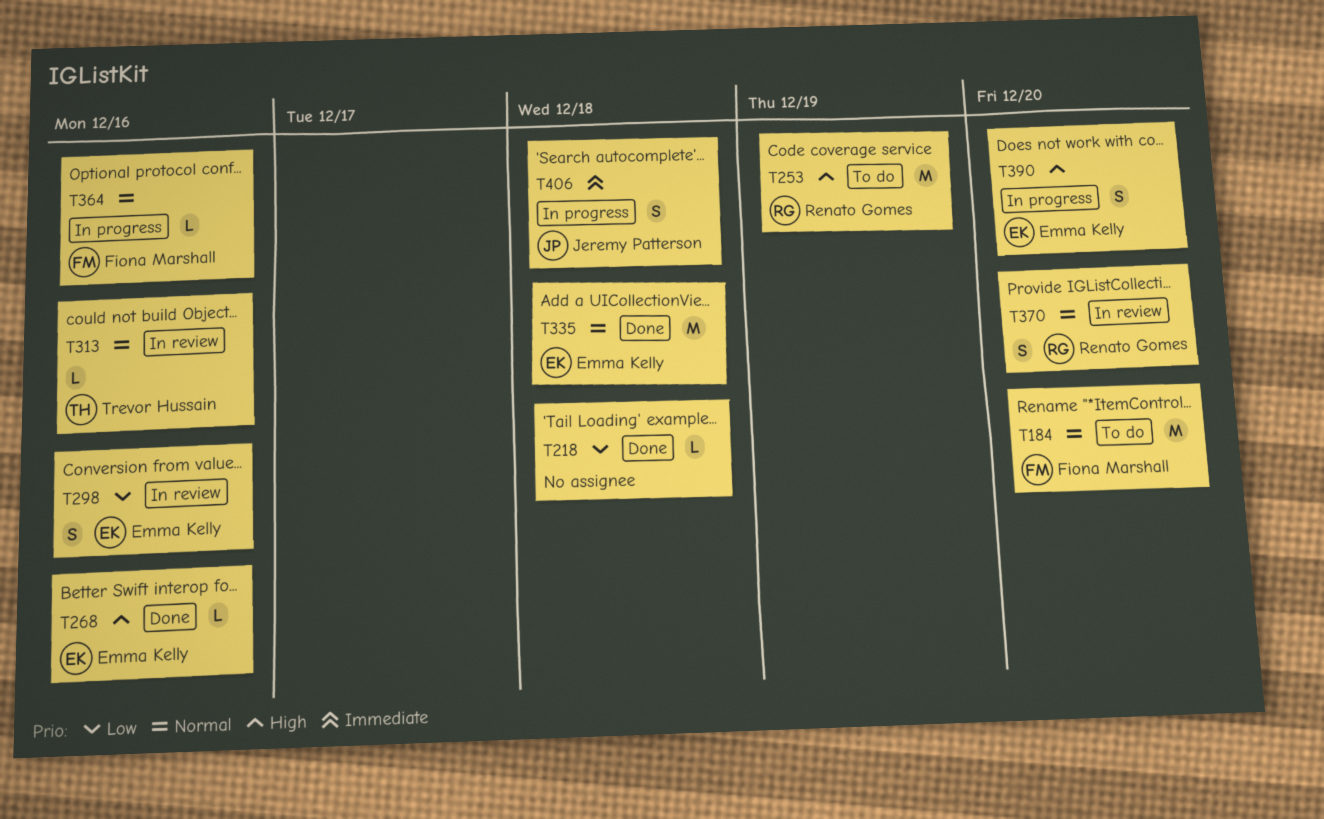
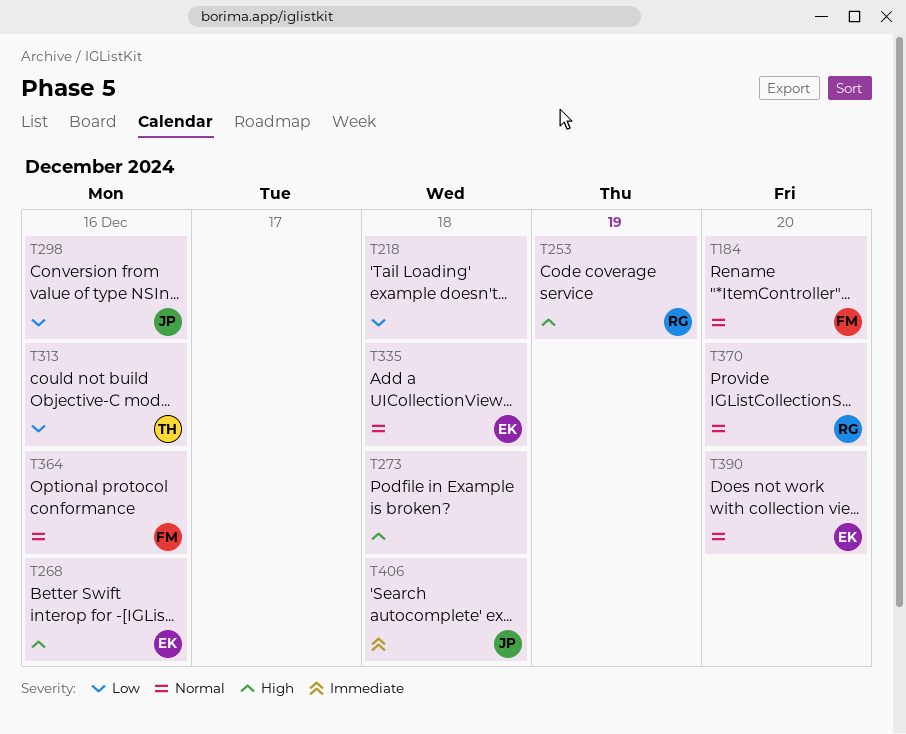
T273: none -> present
T298, owner: Emma Kelly -> Jeremy Patterson
T313, priority: Normal -> Low
T390, priority: High -> Normal

